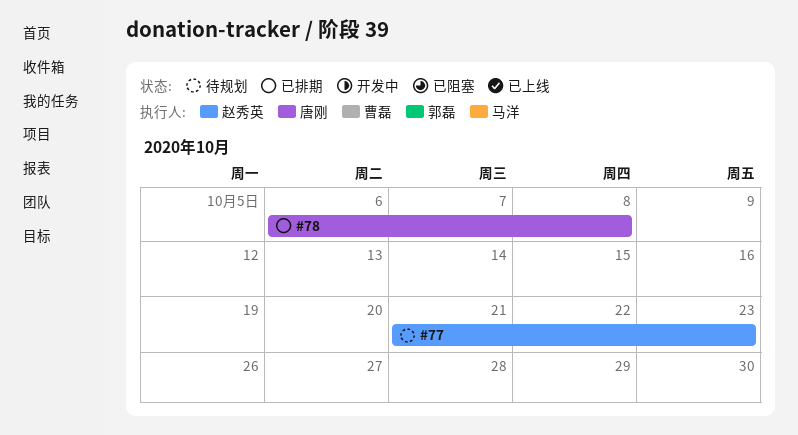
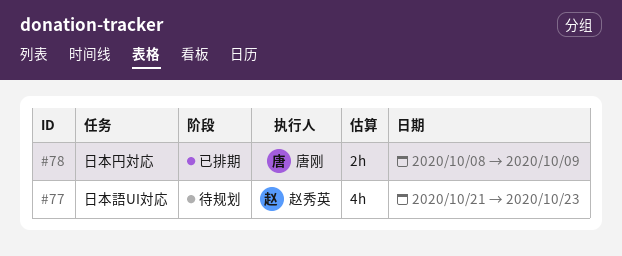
#78, start: Oct 6 -> Oct 8
#78, due: Oct 8 -> Oct 9

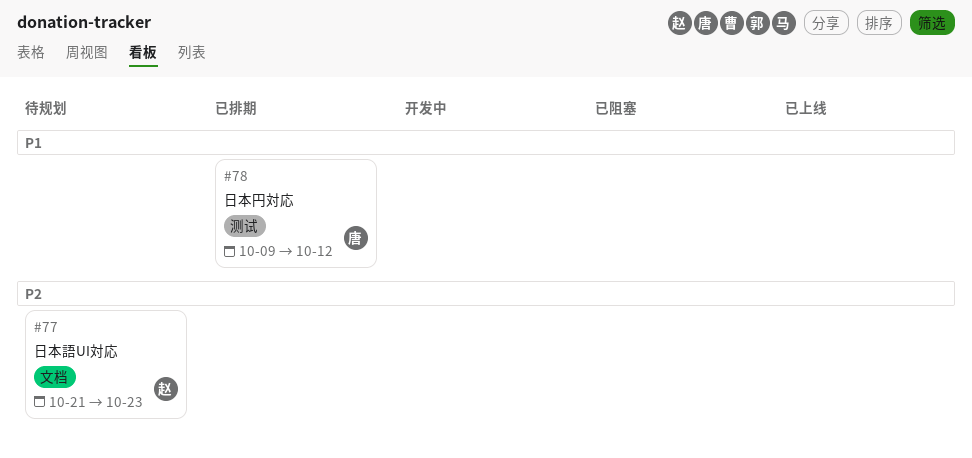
#78, start: Oct 8 -> Oct 9
#78, due: Oct 9 -> Oct 12

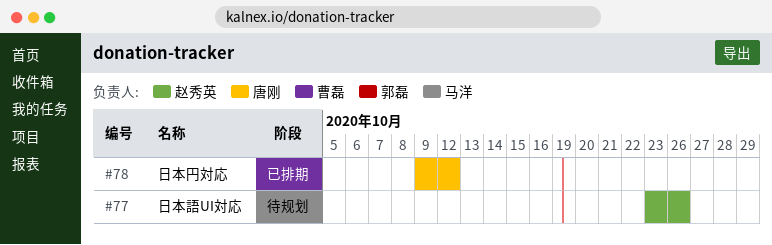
#77, start: Oct 21 -> Oct 23
#77, due: Oct 23 -> Oct 26

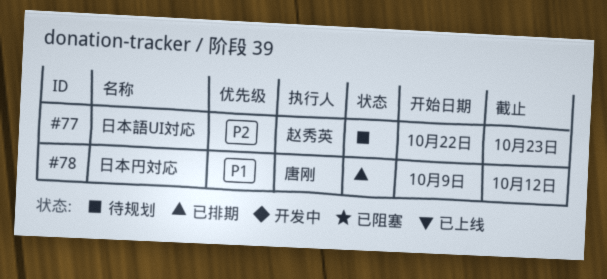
#77, start: Oct 23 -> Oct 22
#77, due: Oct 26 -> Oct 23

